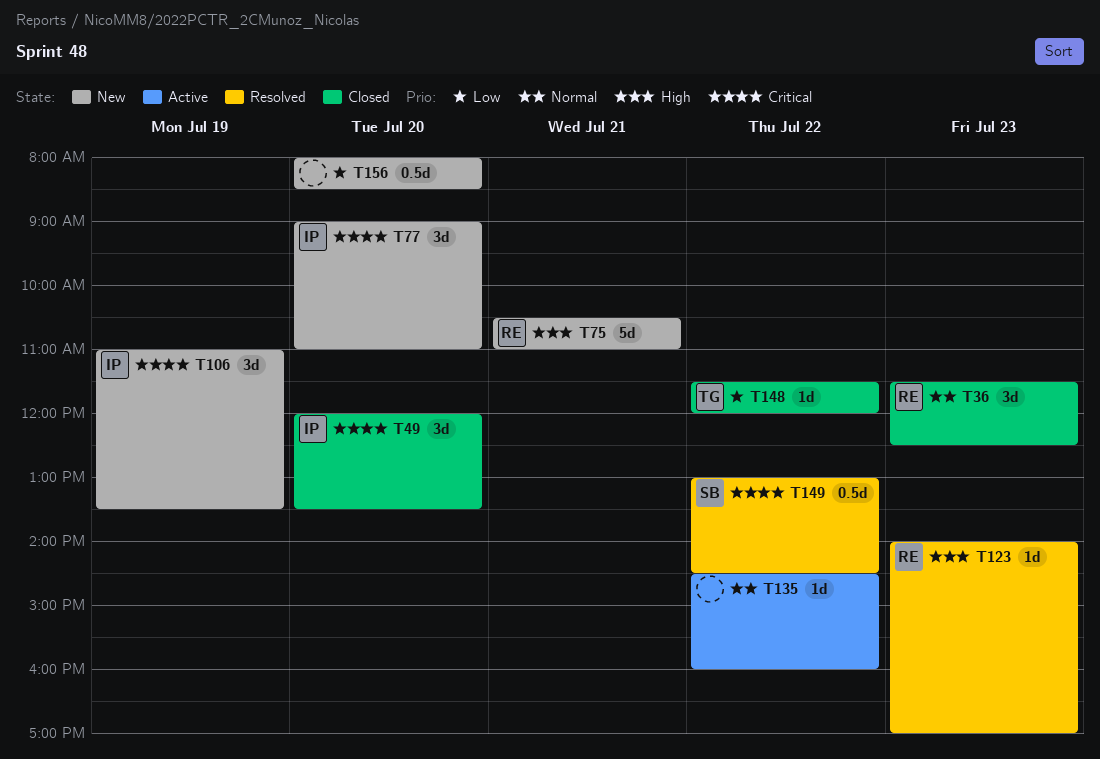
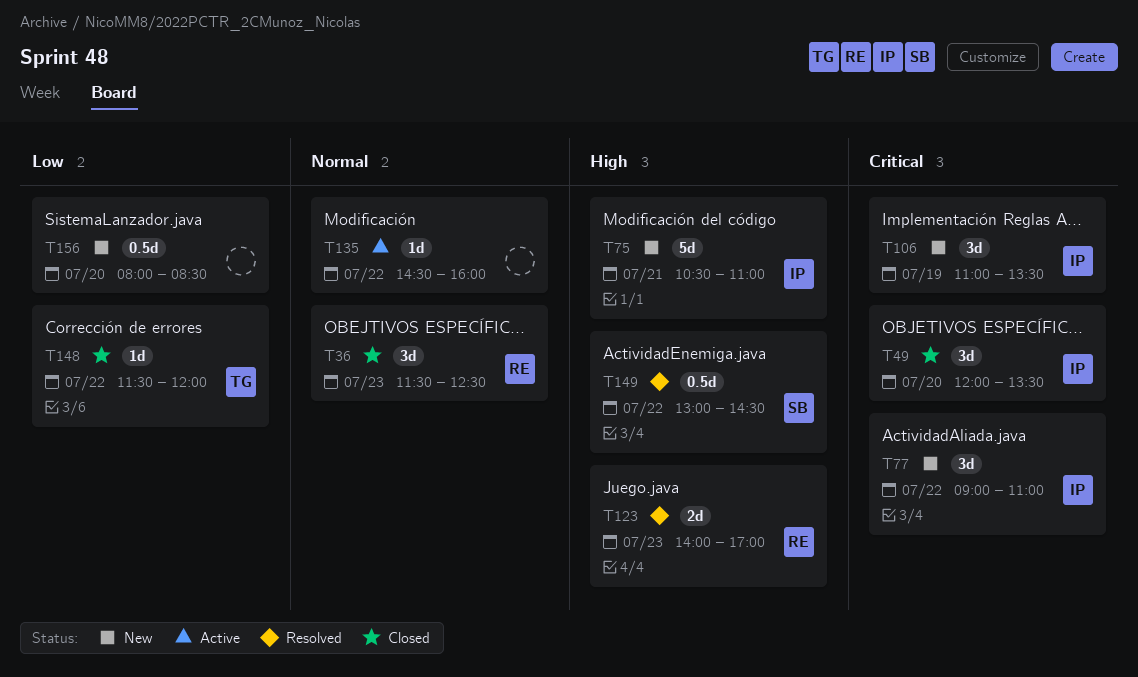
T75, owner: RE -> IP
T77, day: Jul 20 -> Jul 22
T123, estimate: 1d -> 2d
T149, priority: Critical -> High

